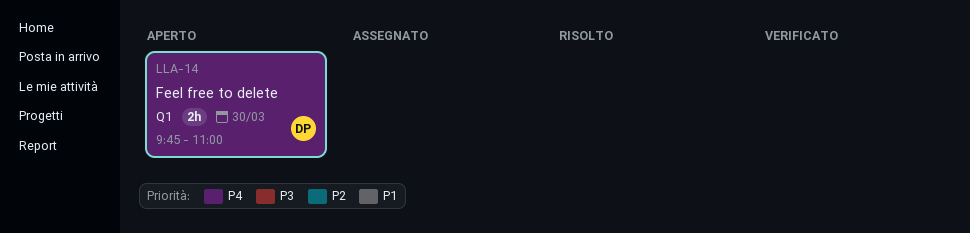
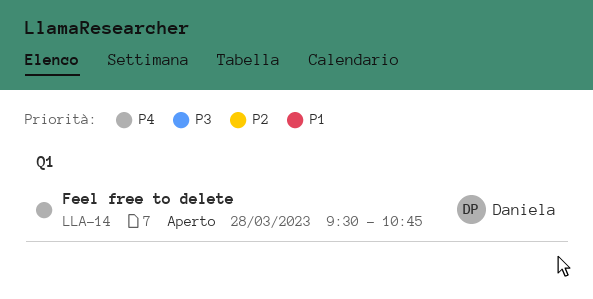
LLA-14, day: Mar 30 -> Mar 28
LLA-14, begins: 09:45 -> 09:30
LLA-14, ends: 11:00 -> 10:45

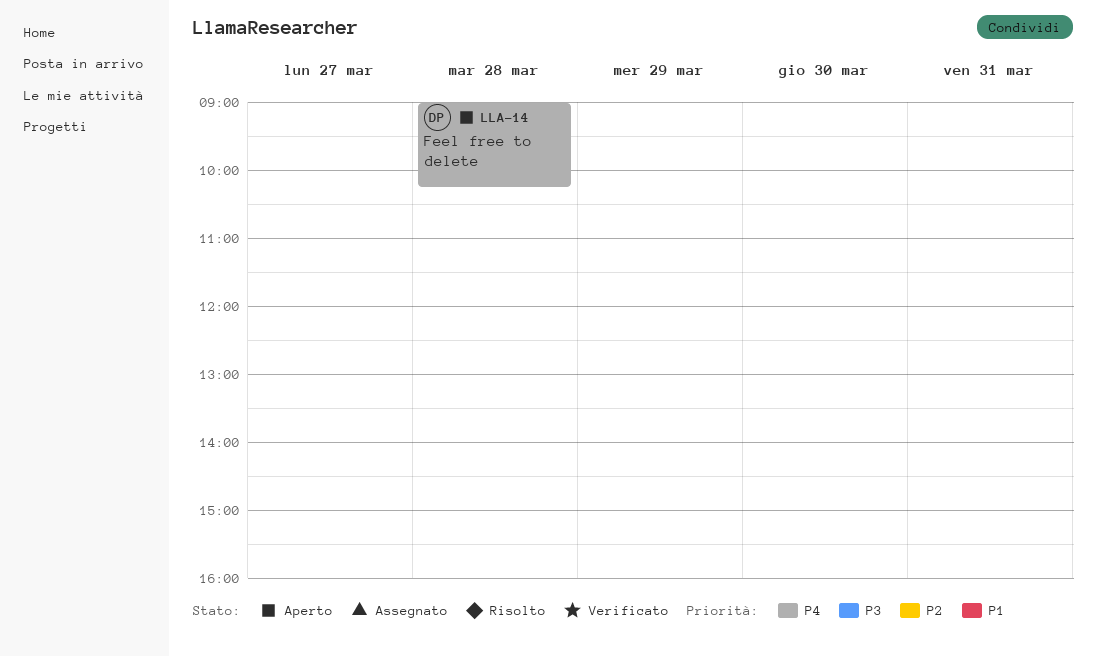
LLA-14, begins: 09:30 -> 09:00
LLA-14, ends: 10:45 -> 10:15

